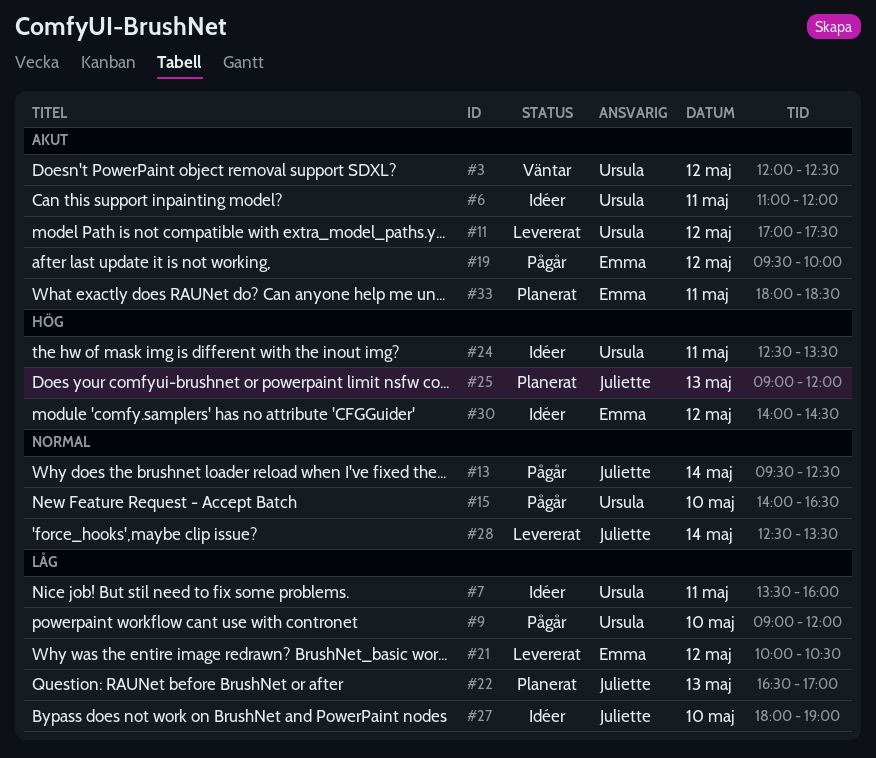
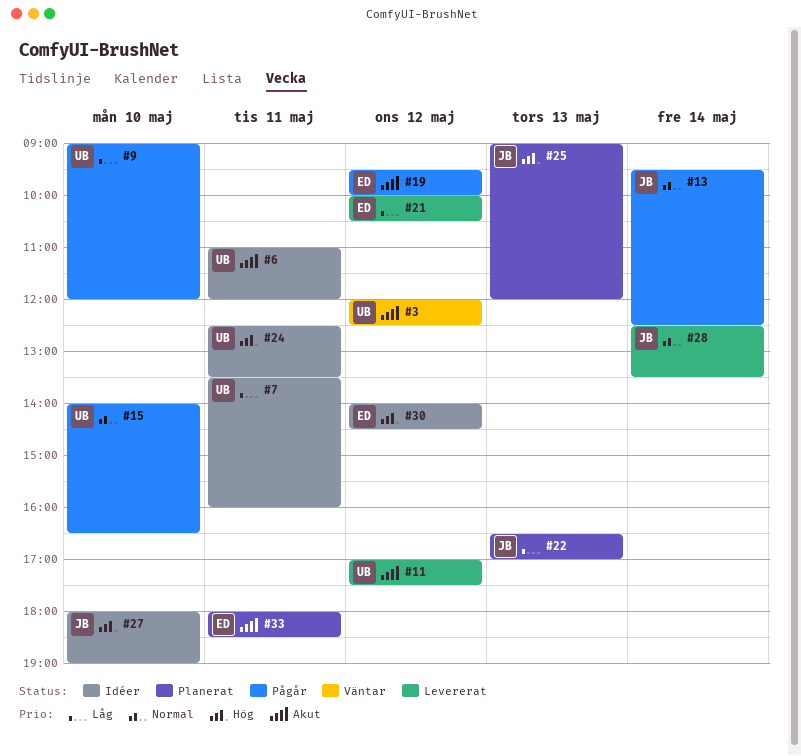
#27, priority: Låg -> Hög

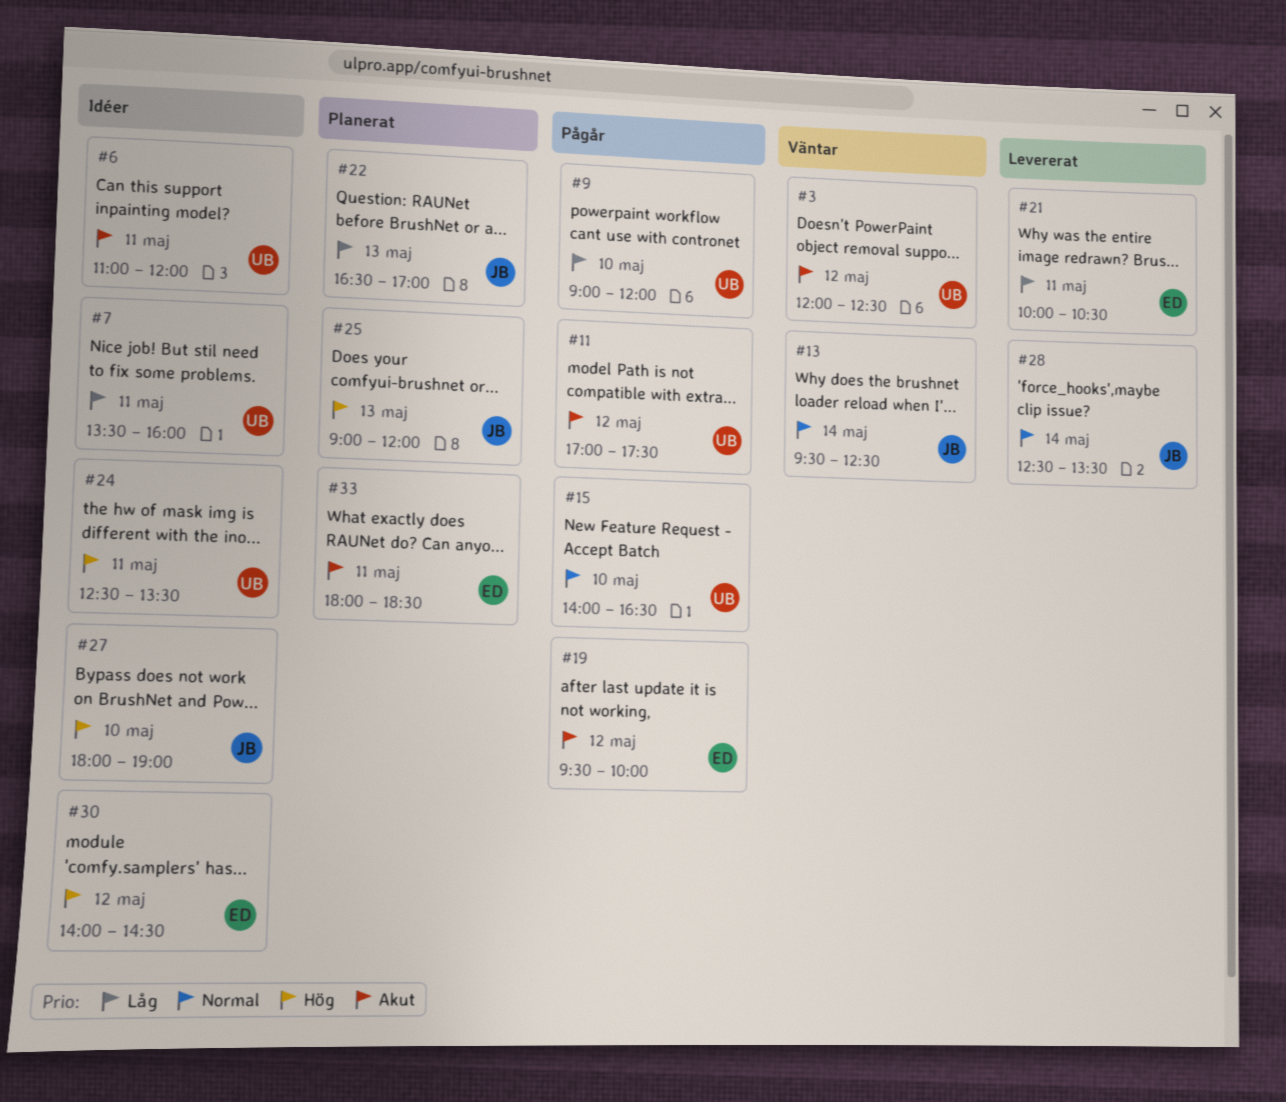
#11, status: Levererat -> Pågår
#13, status: Pågår -> Väntar
#21, day: May 12 -> May 11

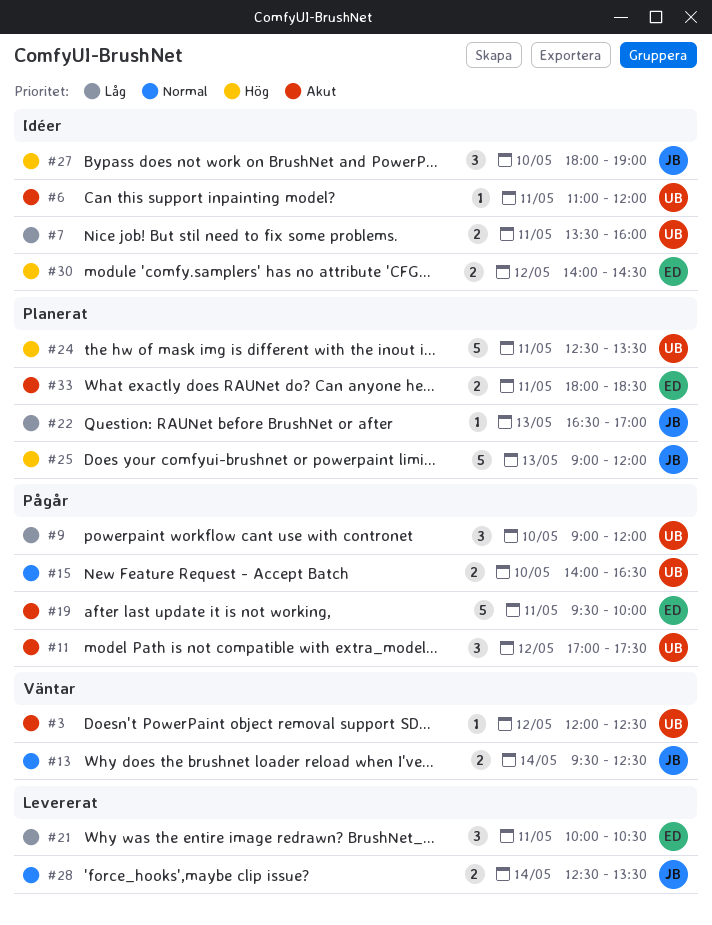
#19, day: May 12 -> May 11
#24, status: Idéer -> Planerat

